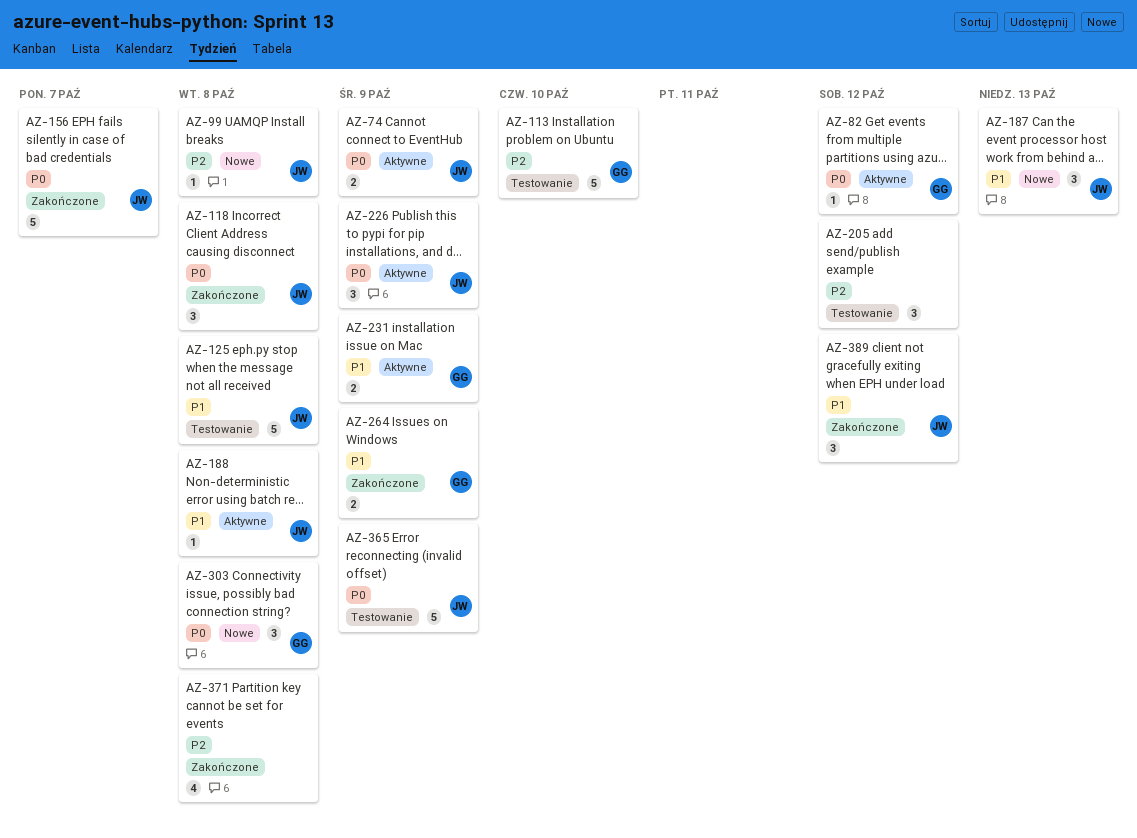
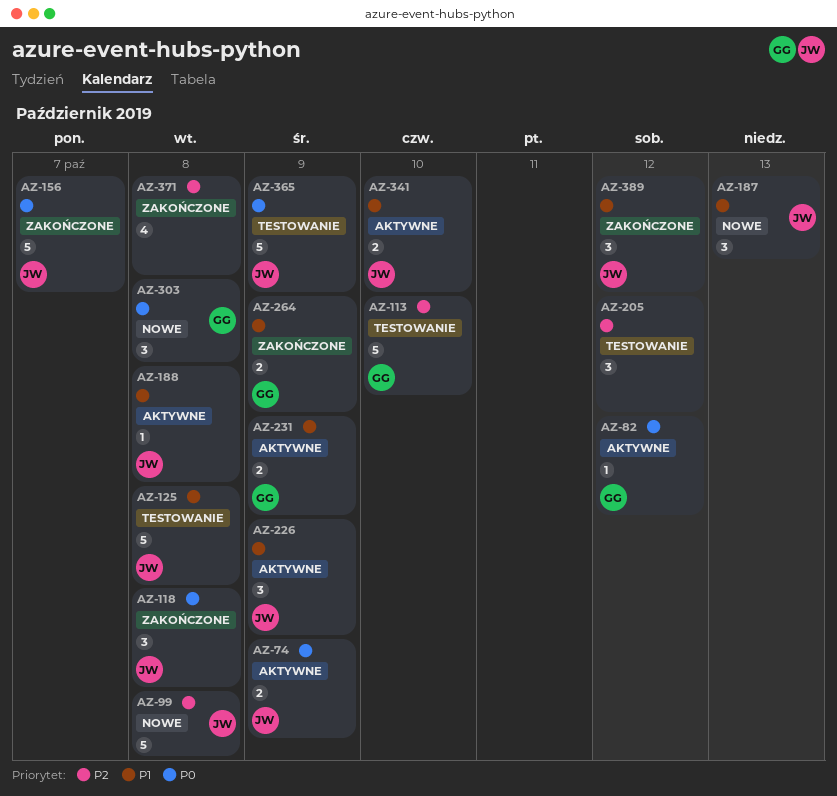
AZ-99, estimate: 1 -> 5
AZ-226, priority: P0 -> P1
AZ-341: none -> present

